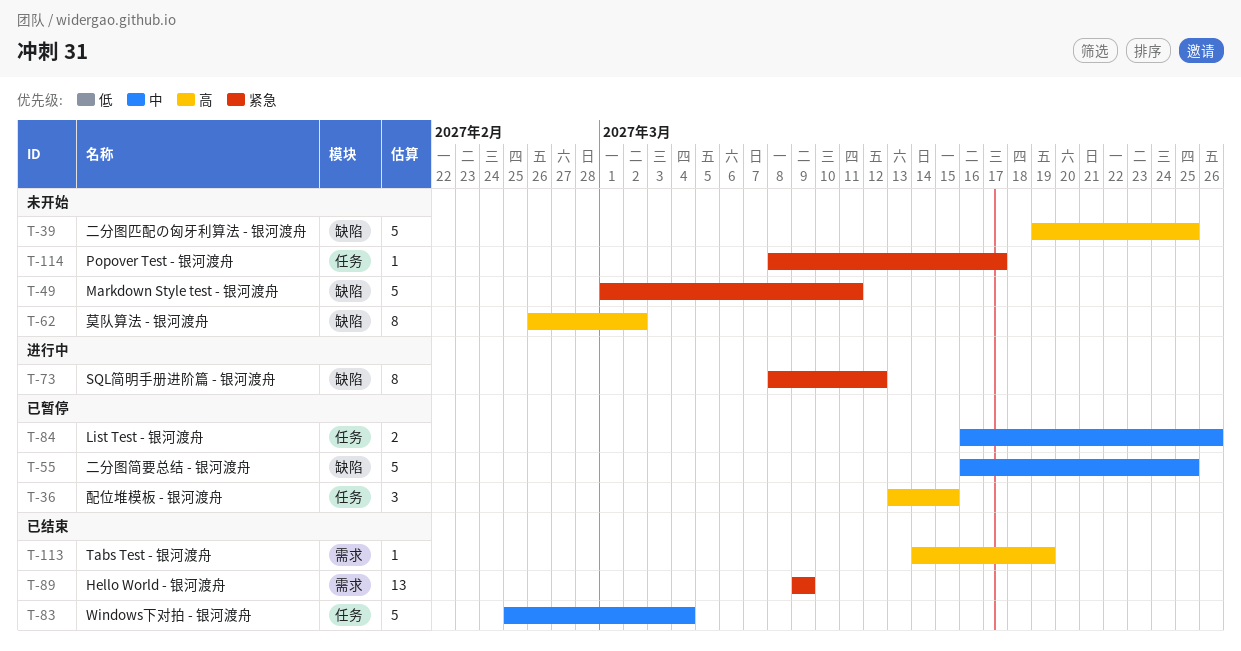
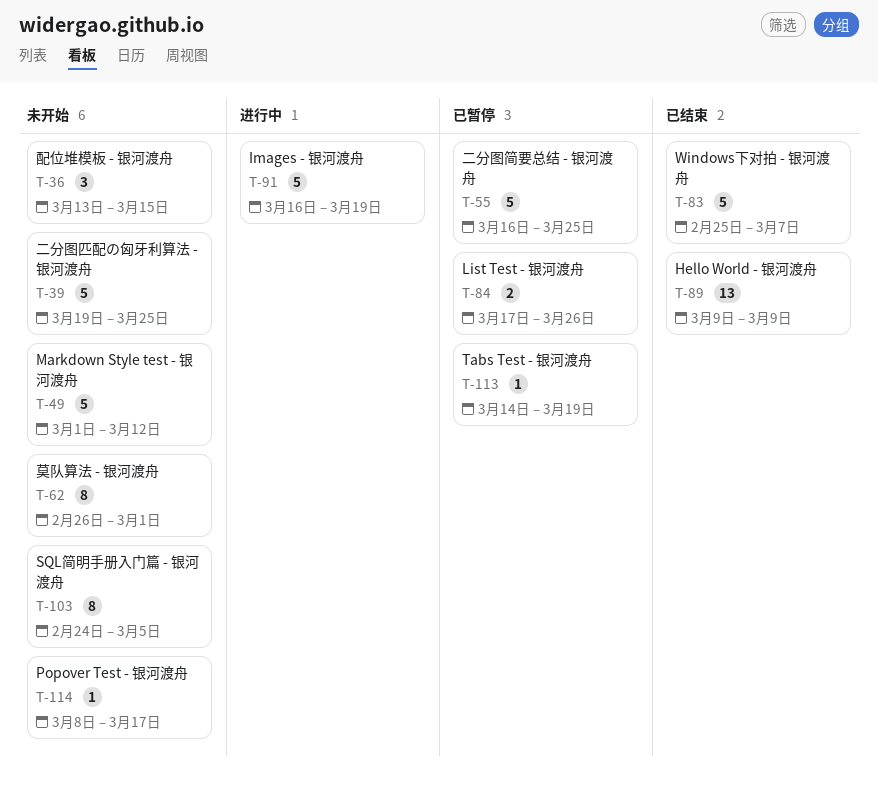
T-36, status: 已暂停 -> 未开始
T-49, due: Mar 11 -> Mar 12
T-62, due: Mar 2 -> Mar 1
T-73: present -> none
T-83, due: Mar 4 -> Mar 7
T-84, start: Mar 16 -> Mar 17
T-91: none -> present
T-103: none -> present
T-113, status: 已结束 -> 已暂停

